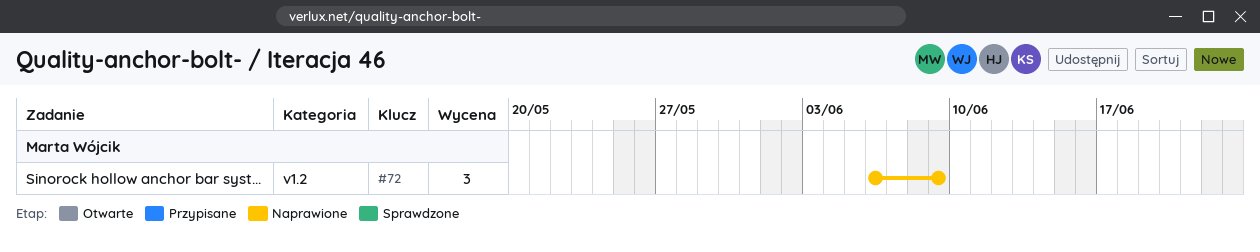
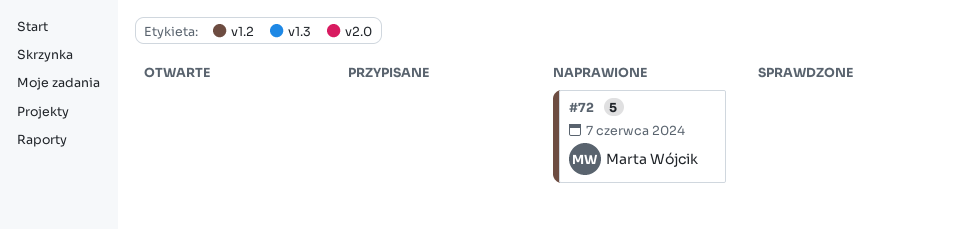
#72, estimate: 3 -> 5
#72, due: Jun 9 -> Jun 7

